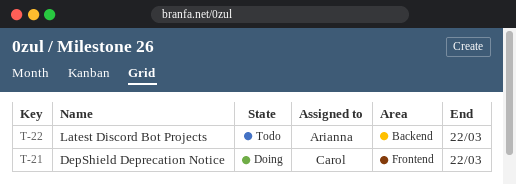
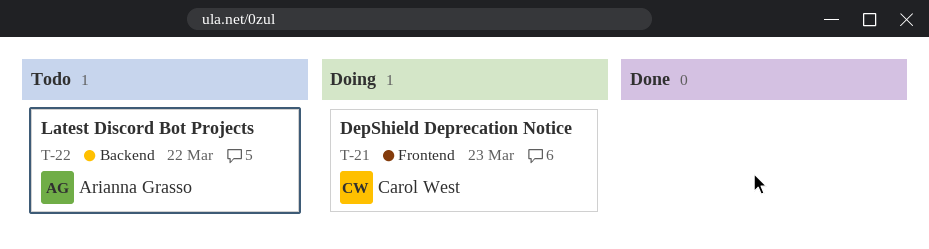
T-21, due: Mar 22 -> Mar 23

